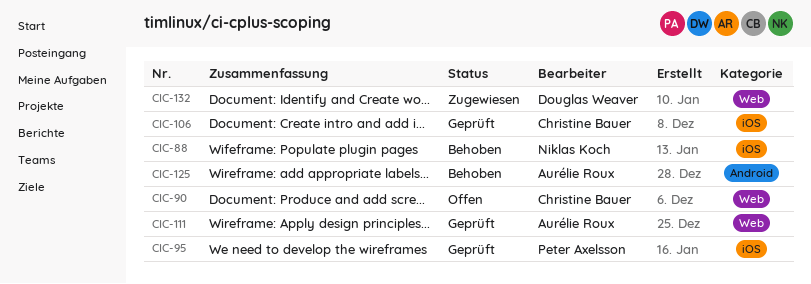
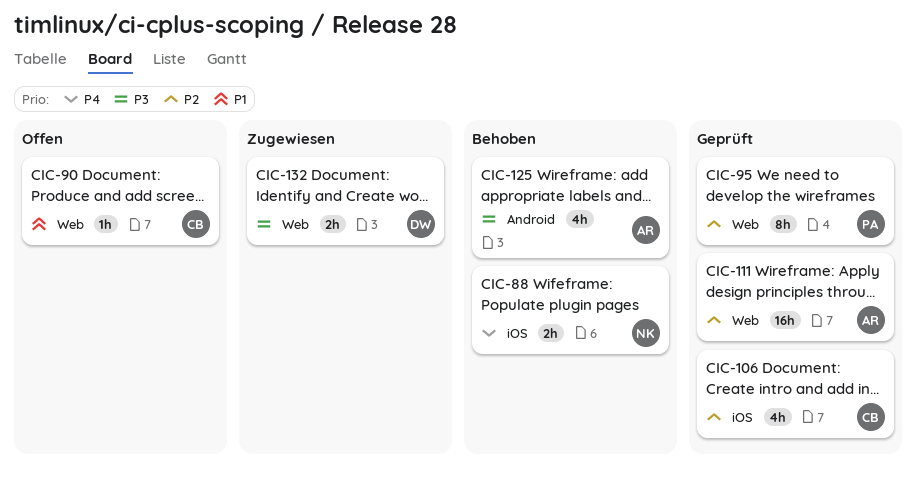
CIC-95, label: iOS -> Web

